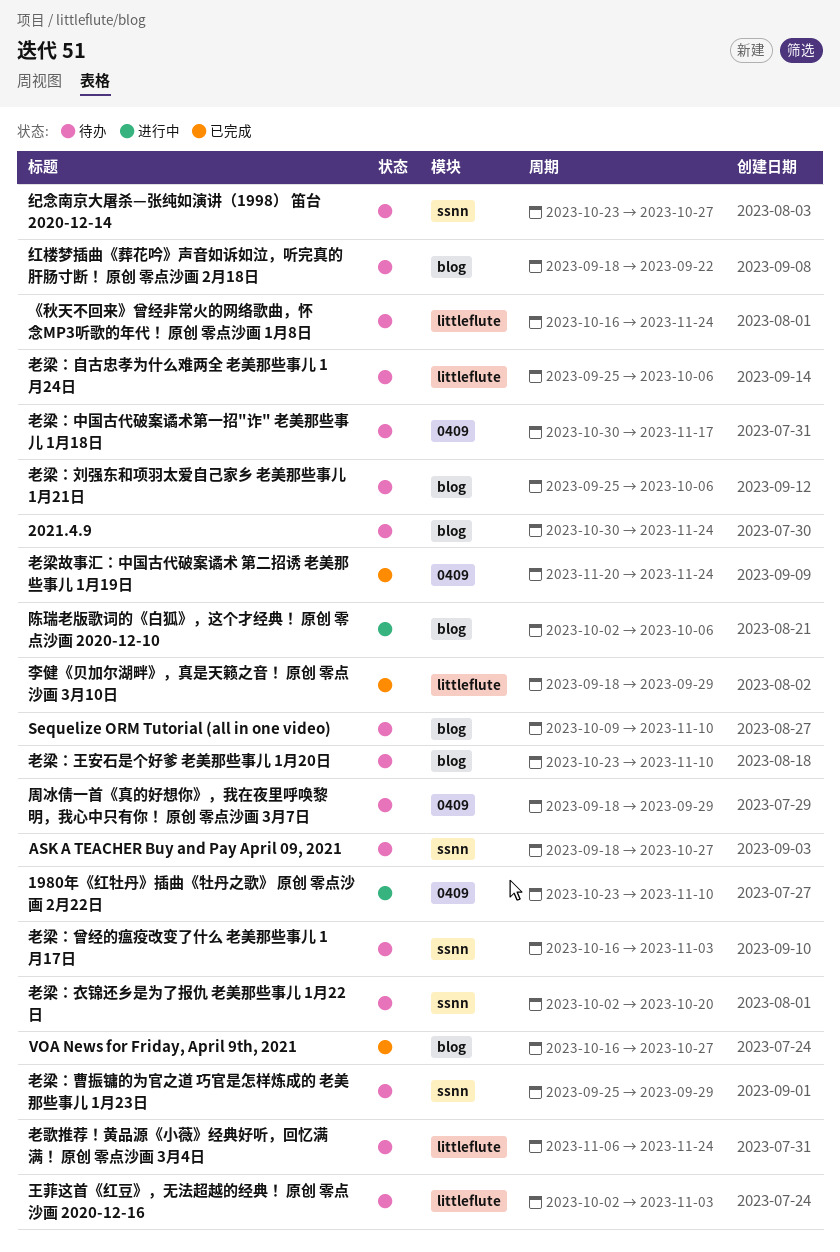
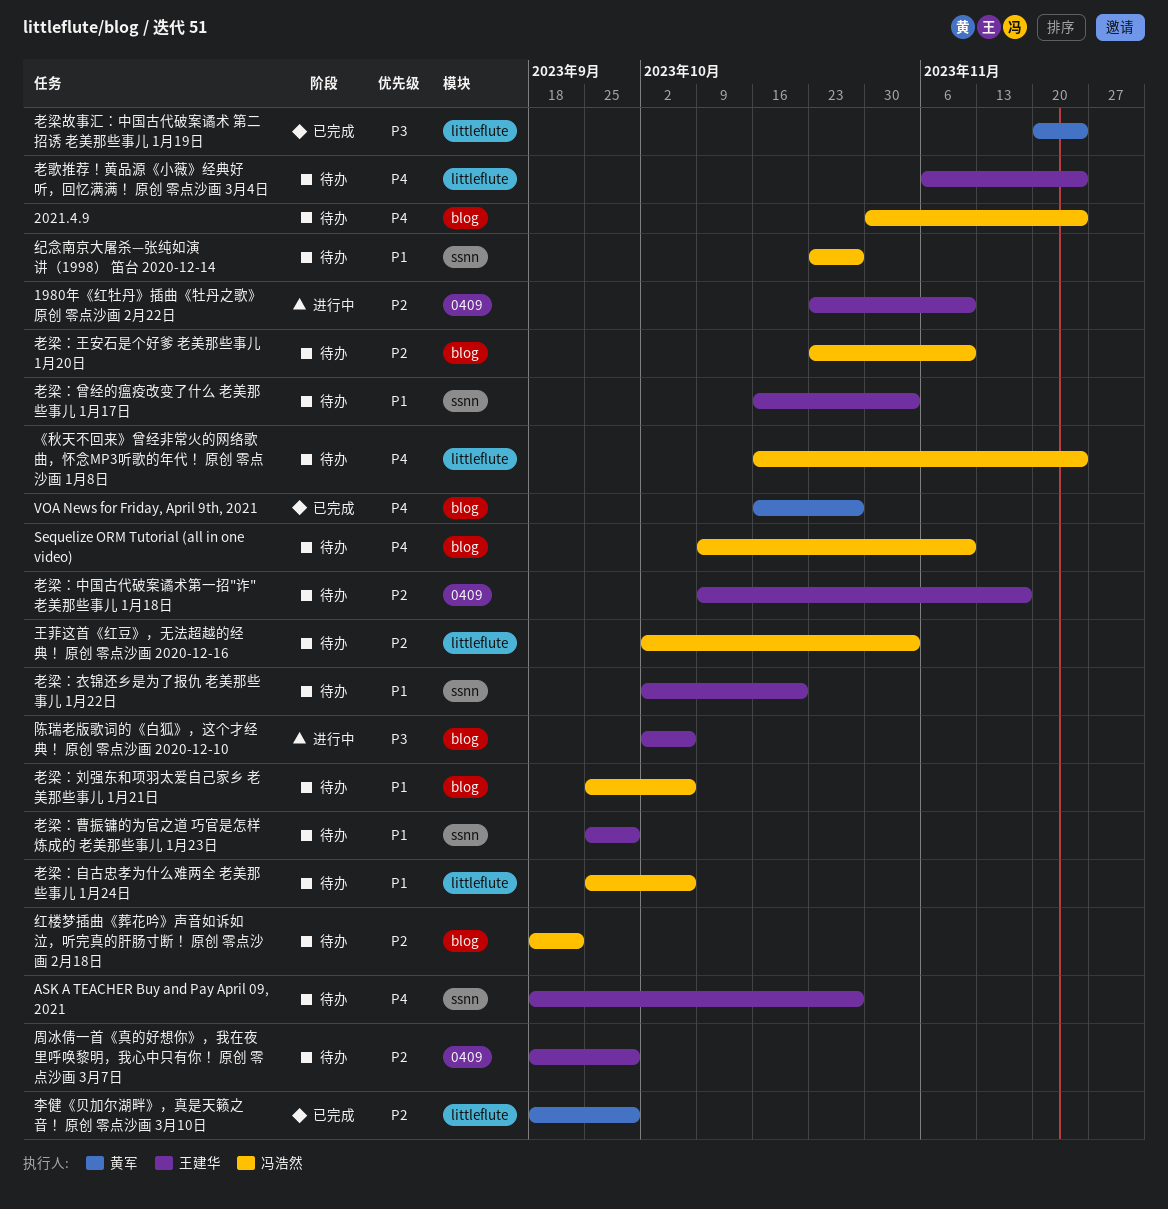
老梁故事汇：中国古代破案谲术 第二招诱 老美那些事儿 1月19日, label: 0409 -> littleflute
老梁：中国古代破案谲术第一招"诈" 老美那些事儿 1月18日, start: Oct 30 -> Oct 9

